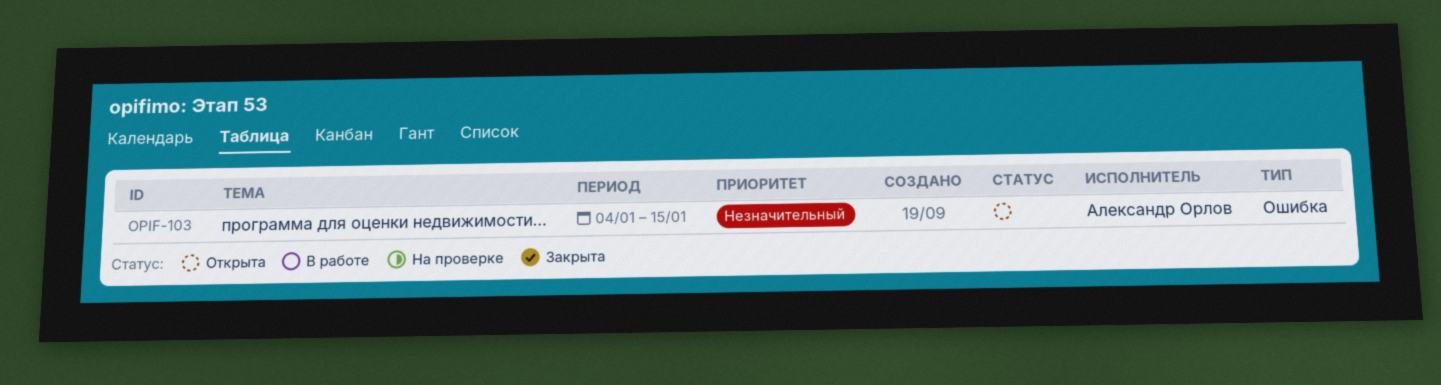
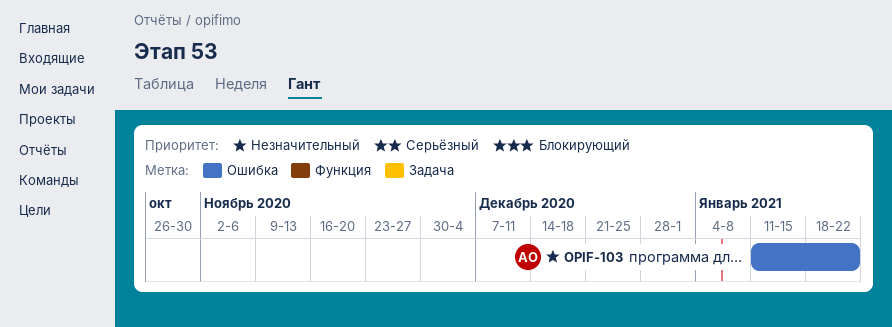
OPIF-103, start: Jan 4 -> Jan 11
OPIF-103, due: Jan 15 -> Jan 22

